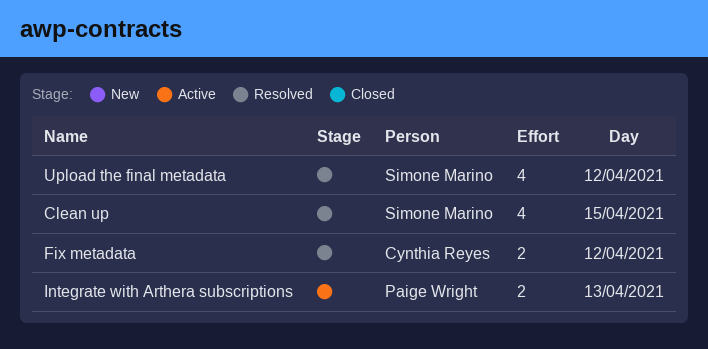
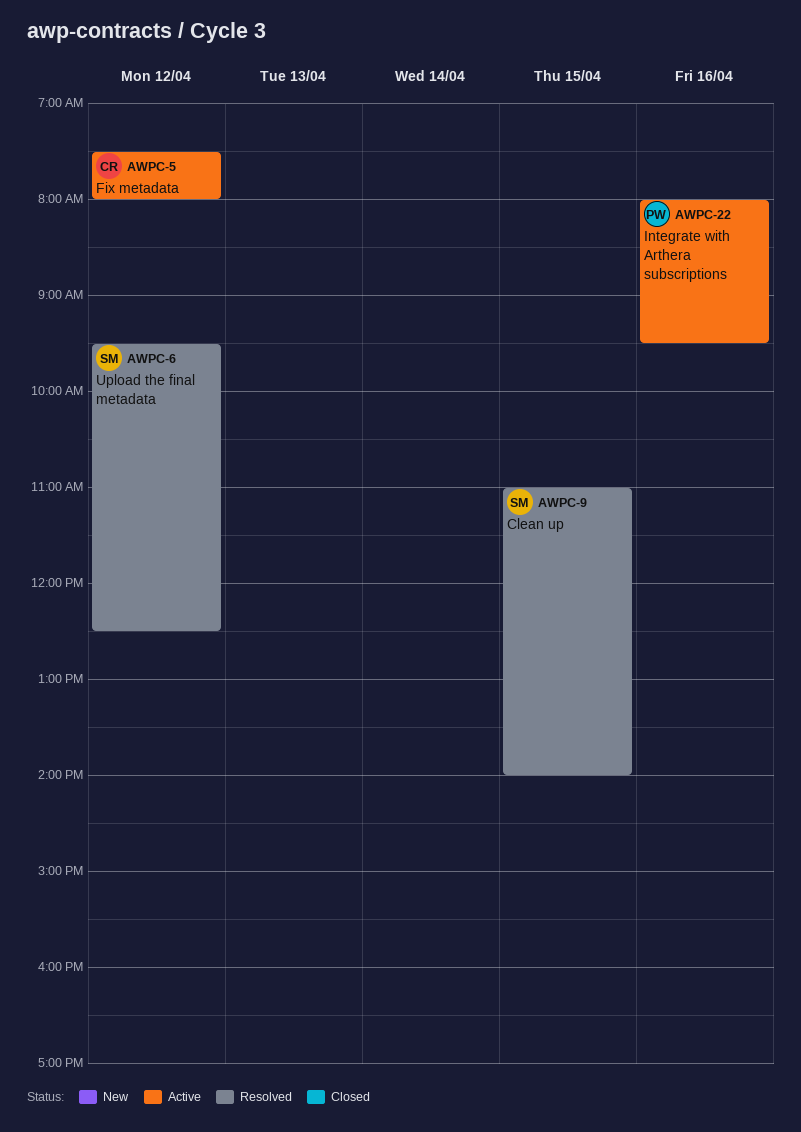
Fix metadata, status: Resolved -> Active
Integrate with Arthera subscriptions, day: Apr 13 -> Apr 16

